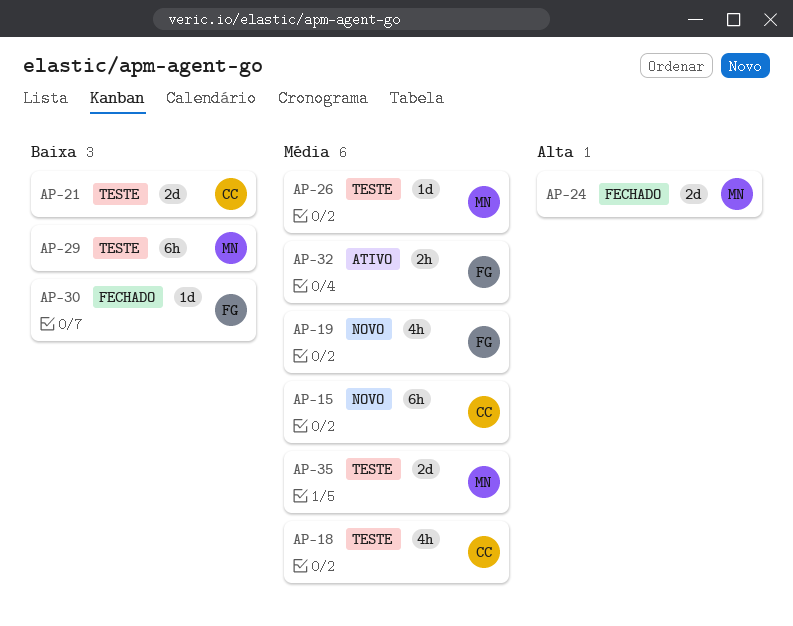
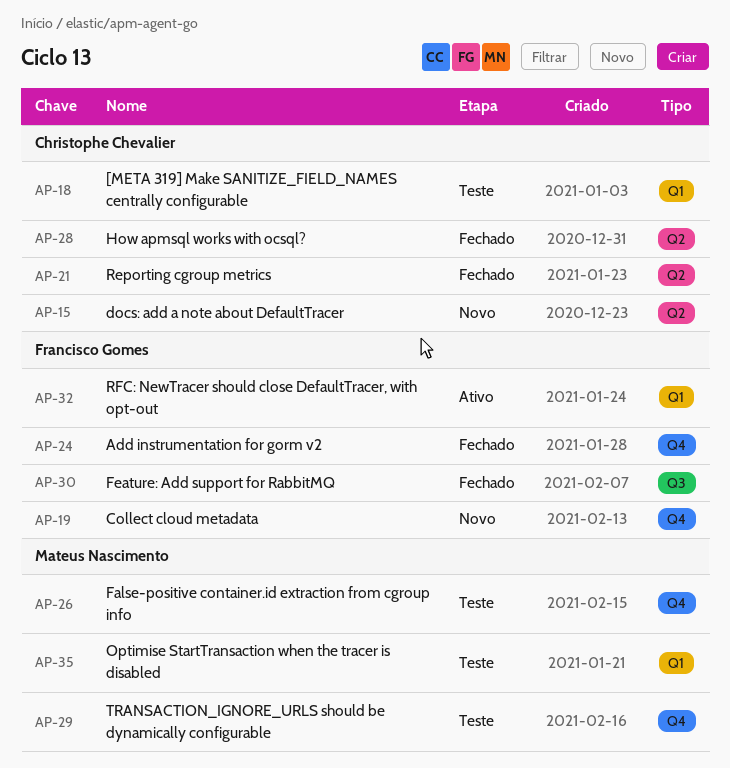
AP-21, status: Teste -> Fechado
AP-24, owner: Mateus Nascimento -> Francisco Gomes
AP-28: none -> present

